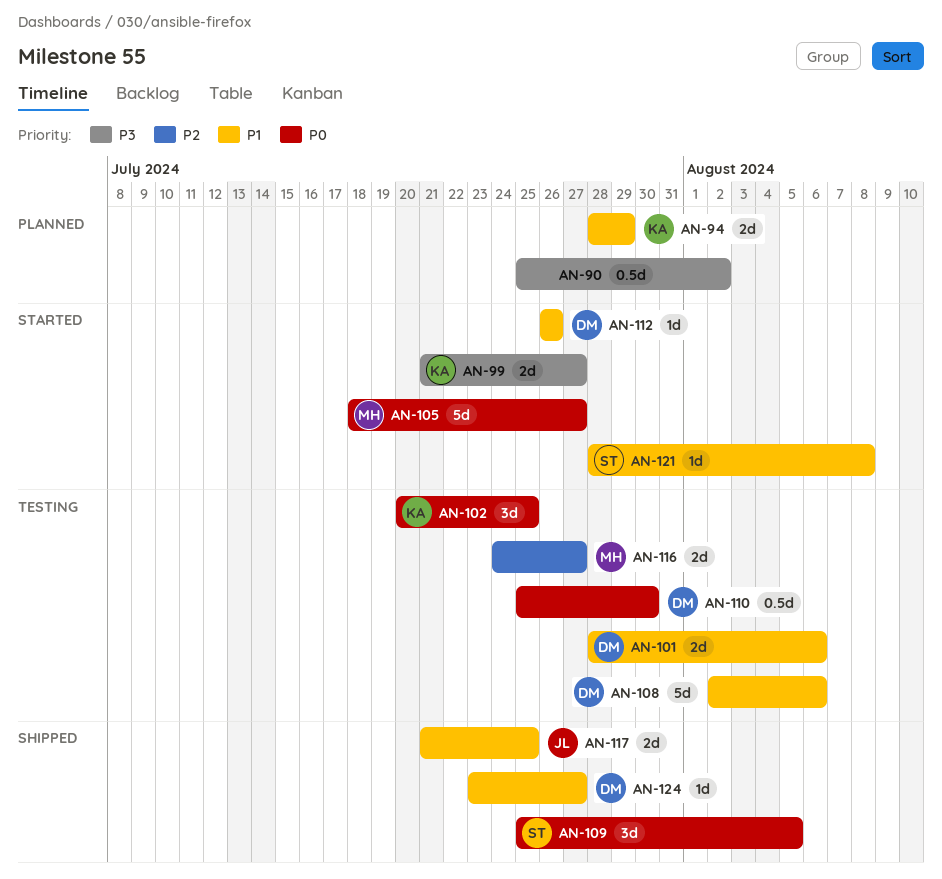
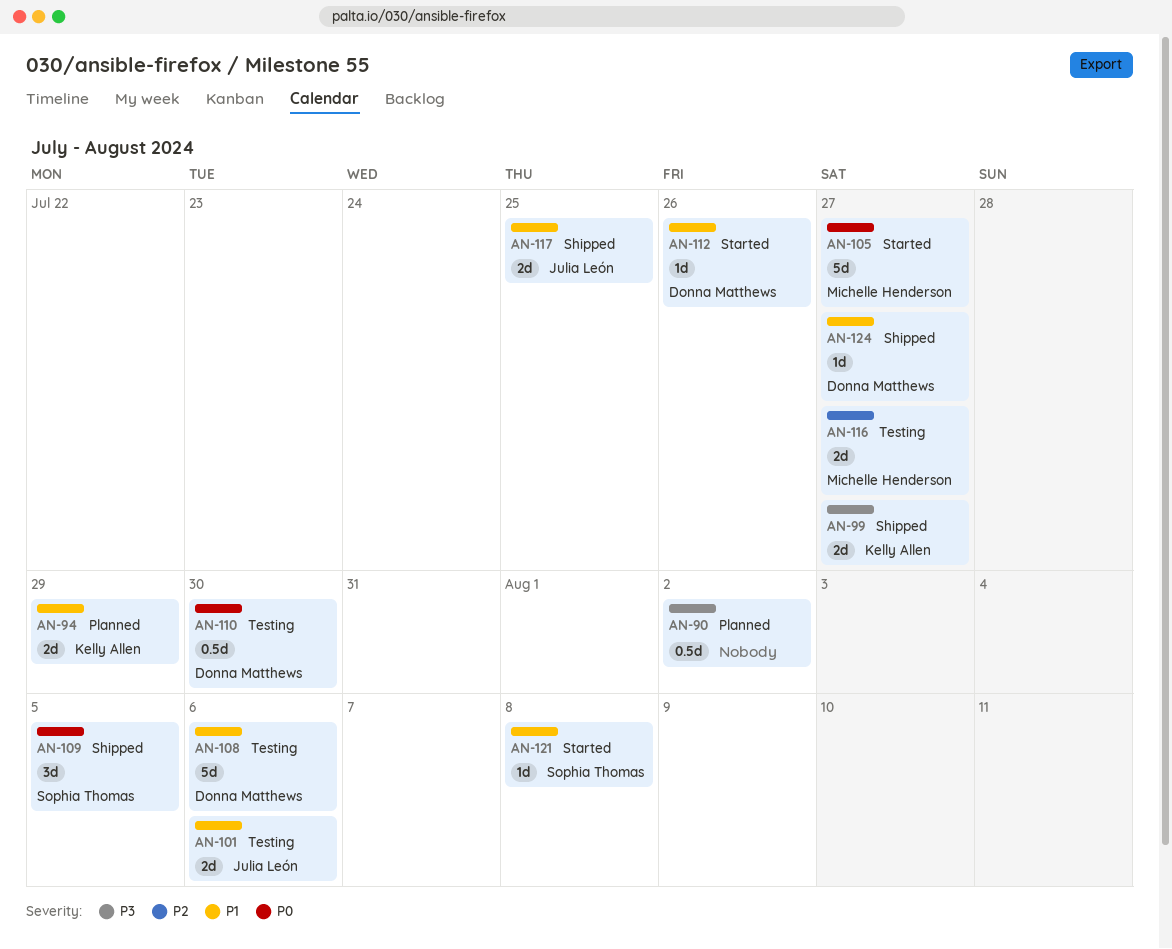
AN-99, status: Started -> Shipped
AN-101, owner: Donna Matthews -> Julia León
AN-102: present -> none

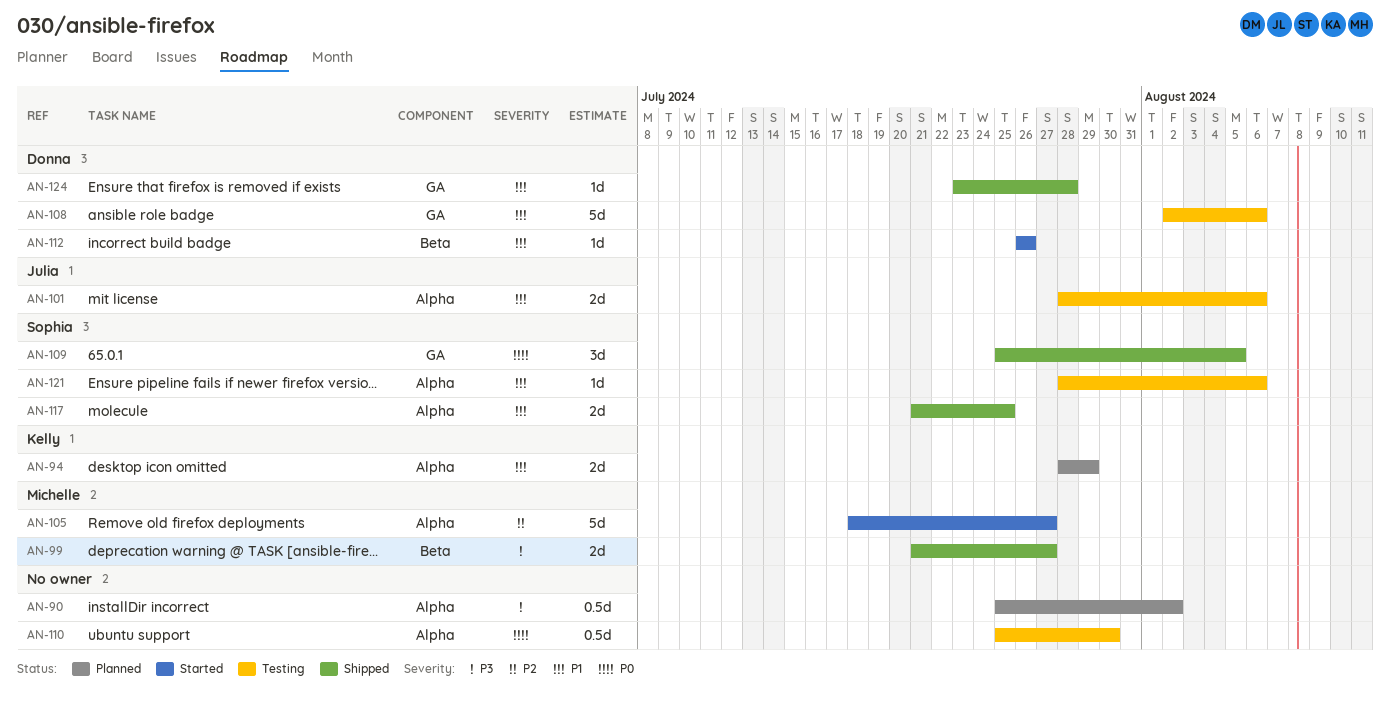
AN-99, owner: Kelly Allen -> Michelle Henderson
AN-105, priority: P0 -> P2
AN-110, owner: Donna Matthews -> none
AN-116: present -> none
AN-117, owner: Julia León -> Sophia Thomas
AN-121, status: Started -> Testing
AN-121, due: Aug 8 -> Aug 6
AN-124, due: Jul 27 -> Jul 28

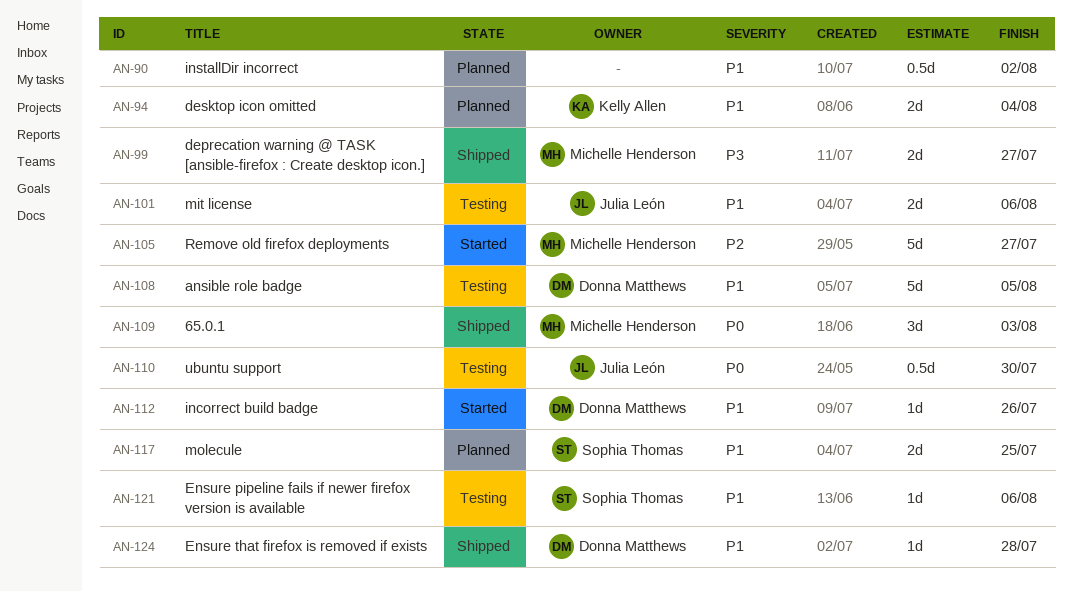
AN-90, priority: P3 -> P1
AN-94, due: Jul 29 -> Aug 4
AN-108, due: Aug 6 -> Aug 5
AN-109, owner: Sophia Thomas -> Michelle Henderson
AN-109, due: Aug 5 -> Aug 3
AN-110, owner: none -> Julia León
AN-117, status: Shipped -> Planned

